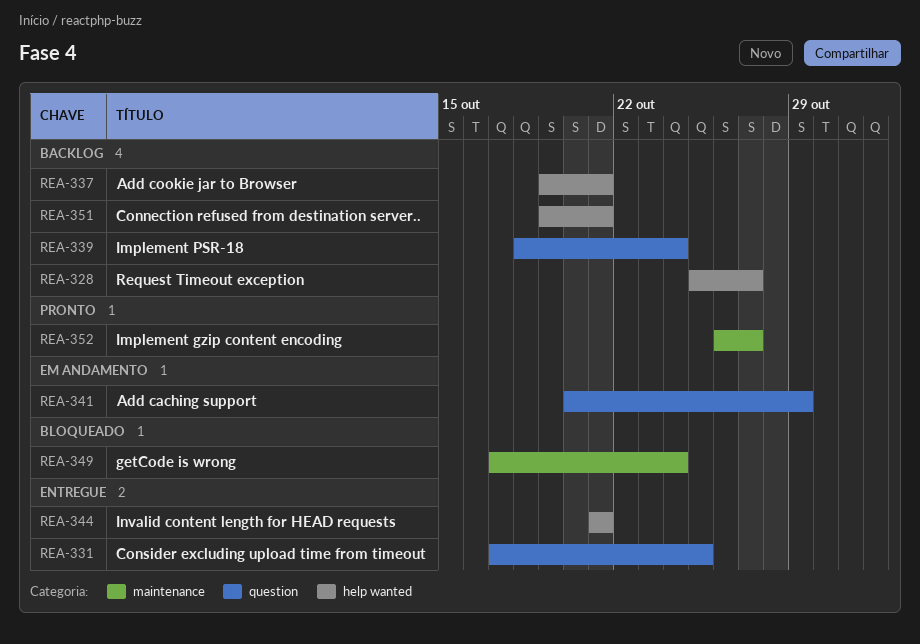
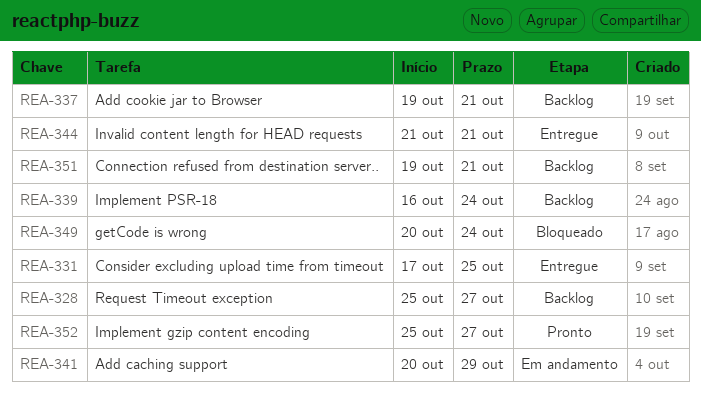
REA-339, start: Oct 18 -> Oct 16
REA-349, start: Oct 17 -> Oct 20
REA-352, start: Oct 26 -> Oct 25

